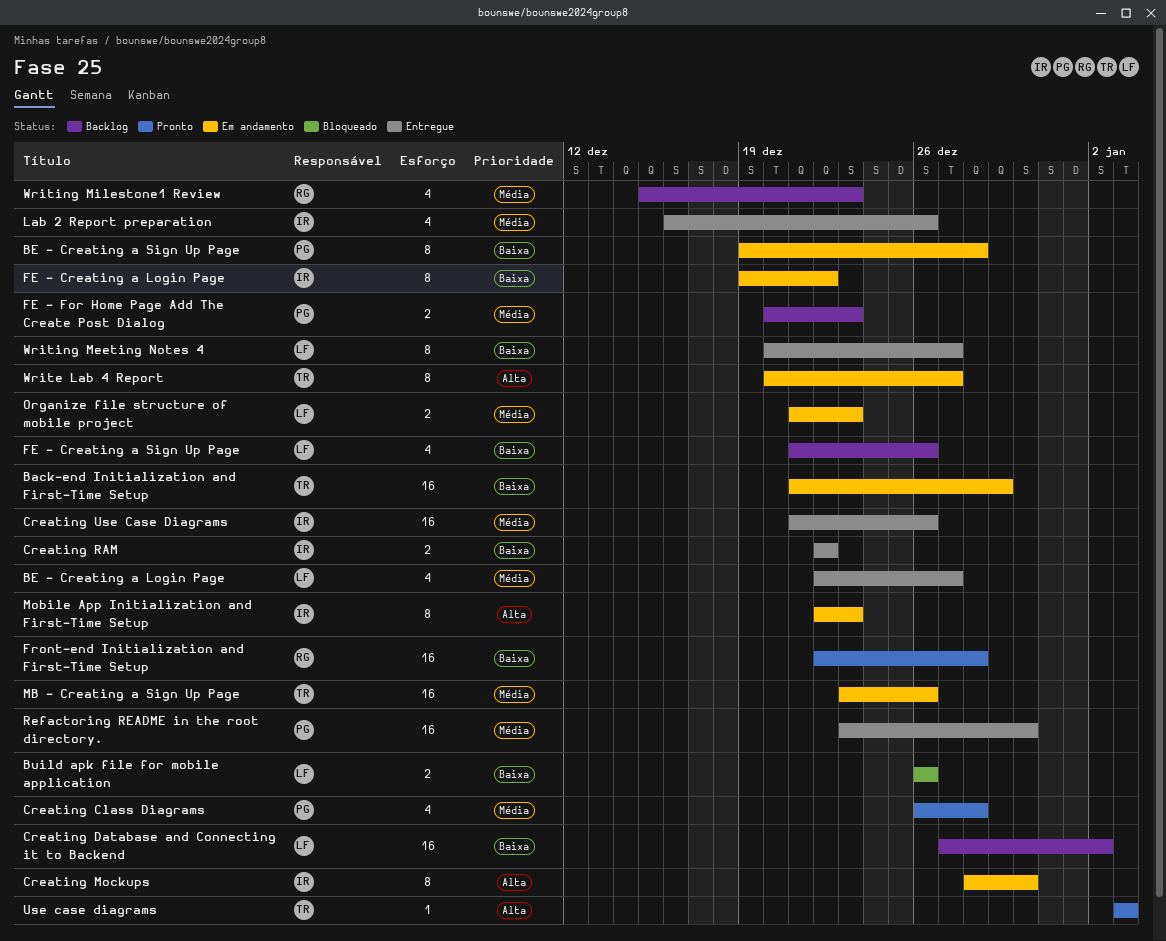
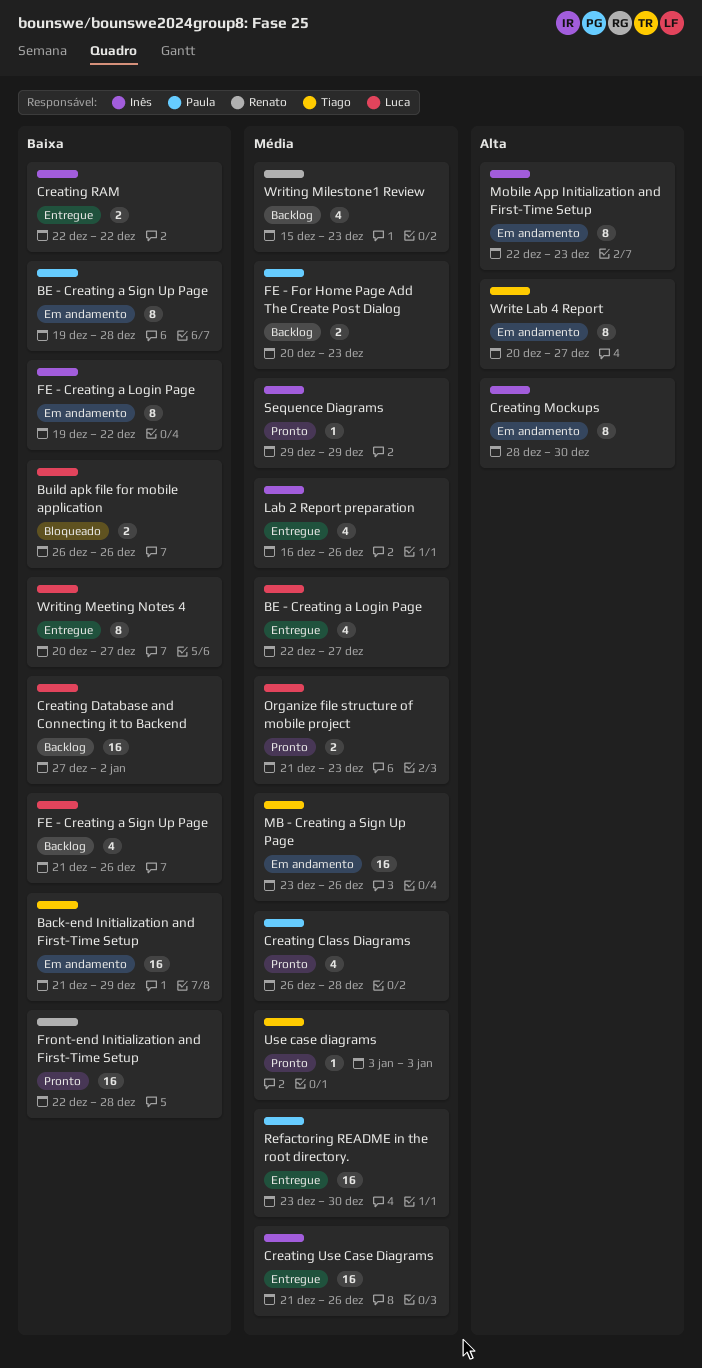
Organize file structure of mobile project, status: Em andamento -> Pronto
Sequence Diagrams: none -> present
Use case diagrams, priority: Alta -> Média

